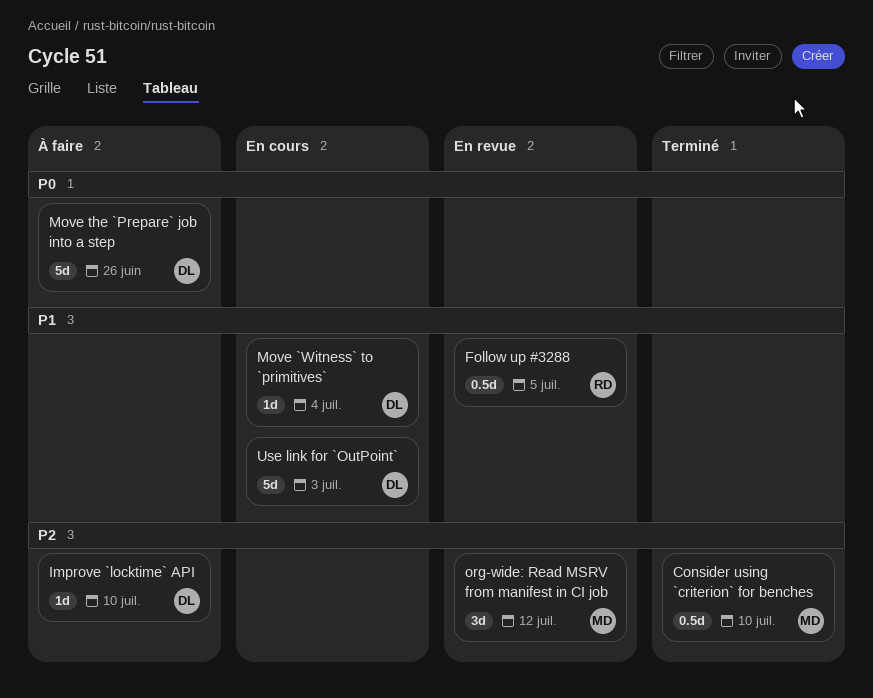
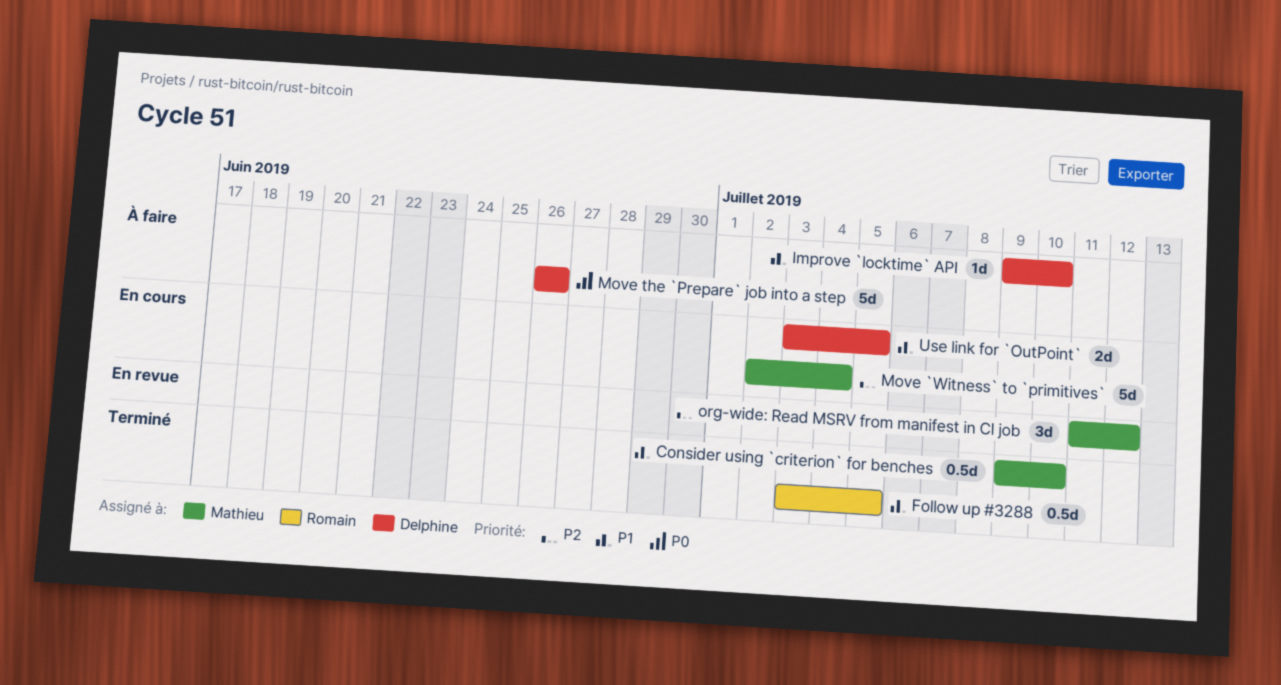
Consider using `criterion` for benches, priority: P2 -> P1
Follow up #3288, status: En revue -> Terminé
Improve `locktime` API, priority: P2 -> P1
Move `Witness` to `primitives`, owner: Delphine -> Mathieu
Move `Witness` to `primitives`, priority: P1 -> P2
Move `Witness` to `primitives`, estimate: 1d -> 5d
Use link for `OutPoint`, estimate: 5d -> 2d
Use link for `OutPoint`, due: Jul 3 -> Jul 5

